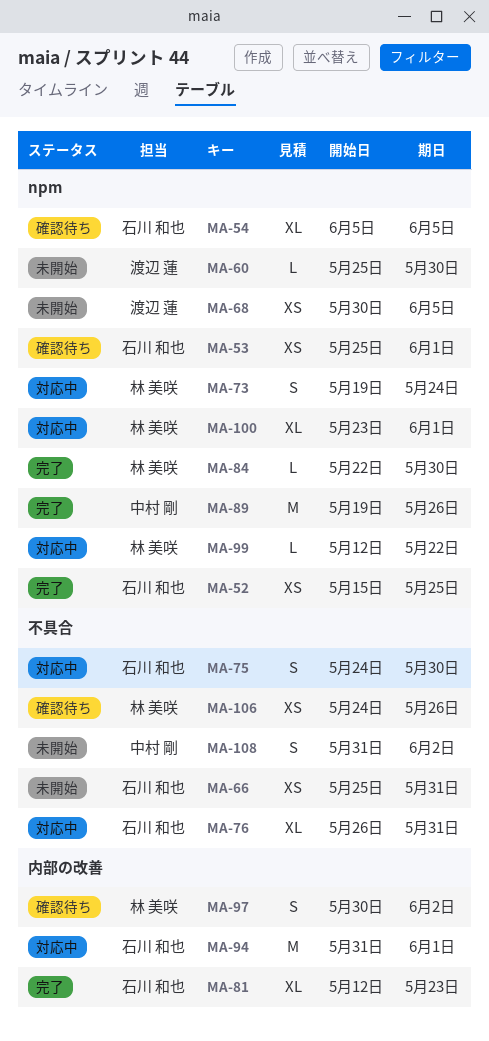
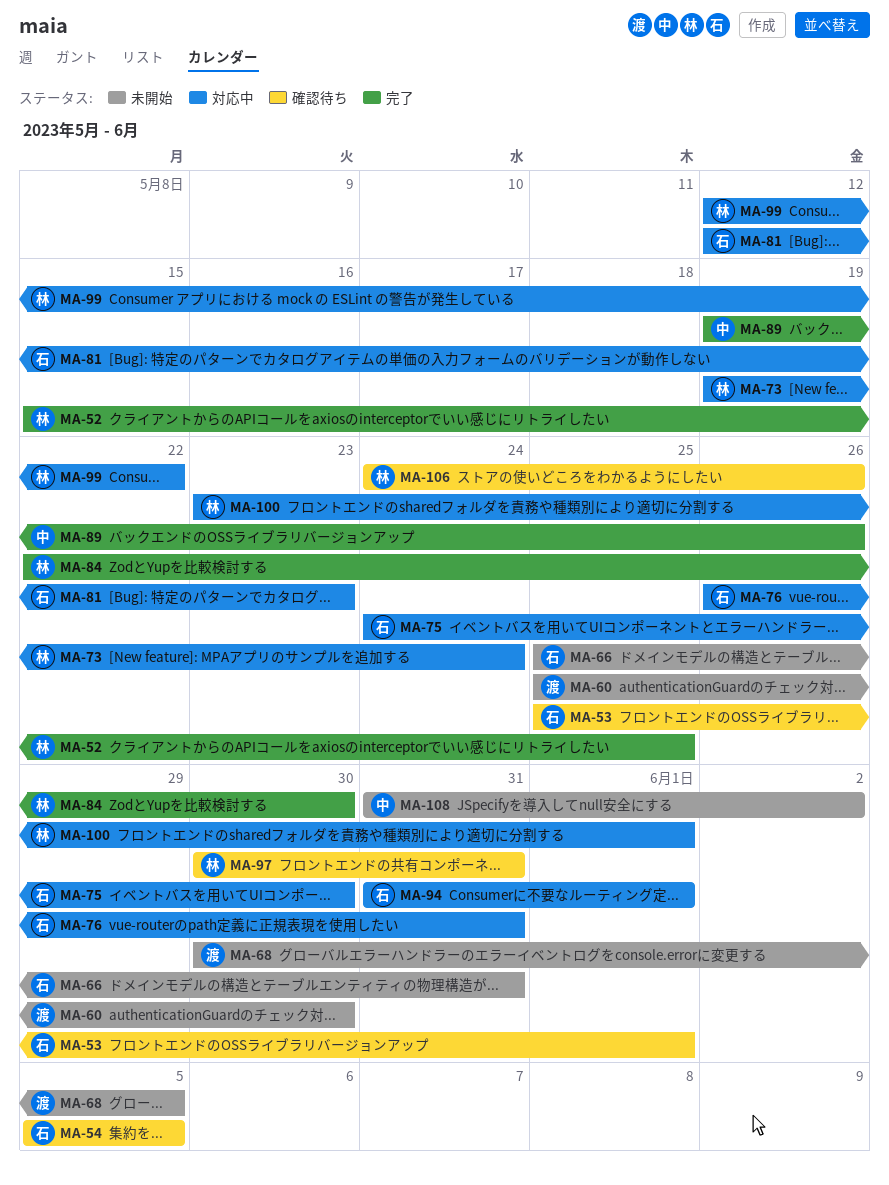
MA-52, owner: 石川 和也 -> 林 美咲
MA-81, status: 完了 -> 対応中
MA-97, due: Jun 2 -> May 31

